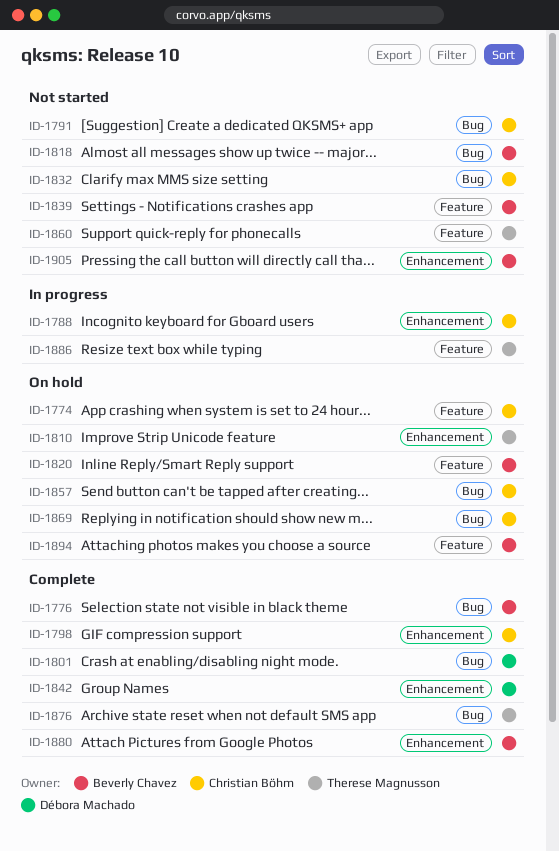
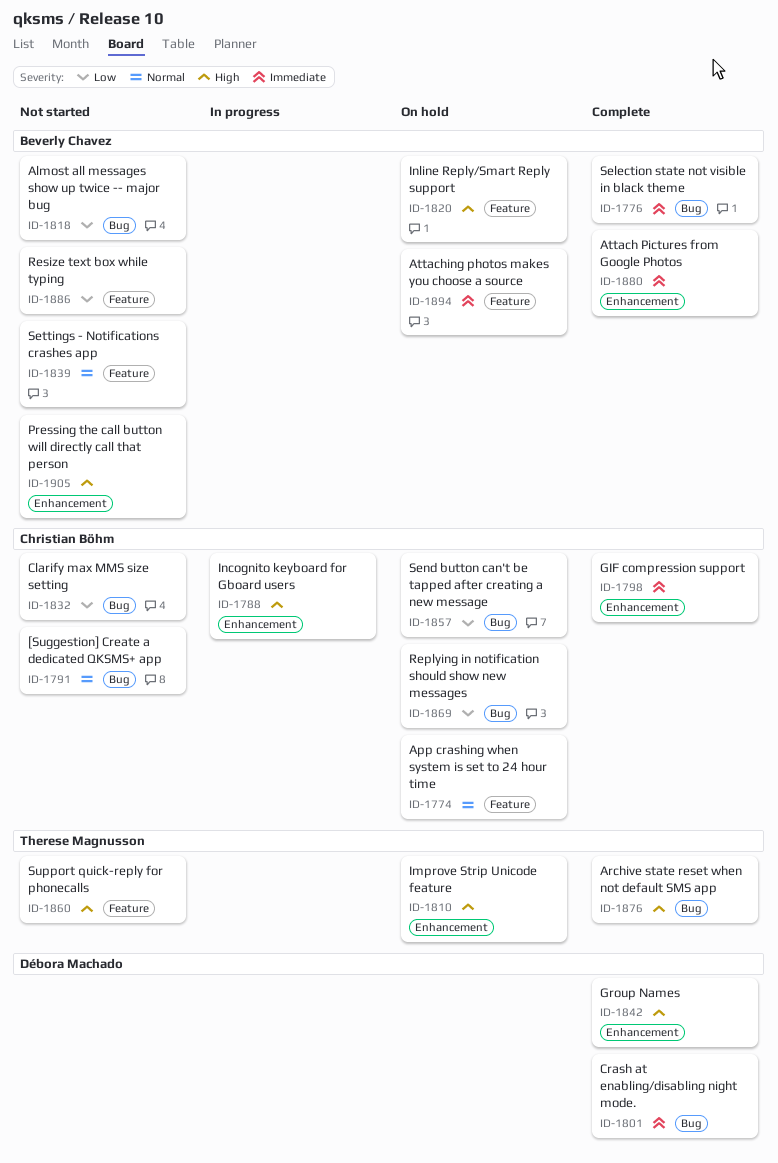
ID-1886, status: In progress -> Not started
ID-1886, owner: Therese Magnusson -> Beverly Chavez

